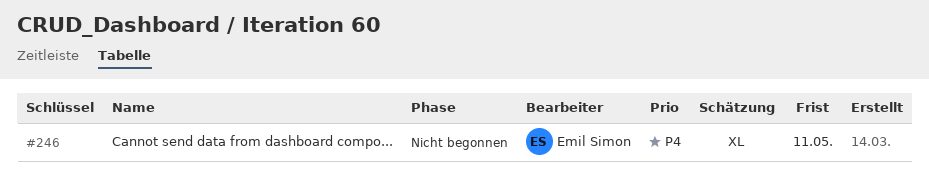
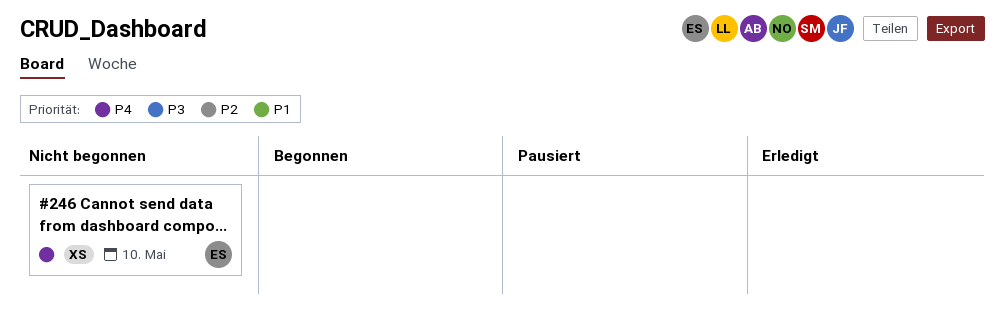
#246, estimate: XL -> XS
#246, due: May 11 -> May 10

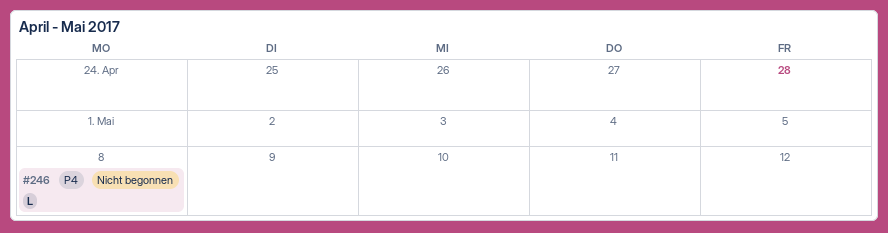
#246, estimate: XS -> L
#246, due: May 10 -> May 8

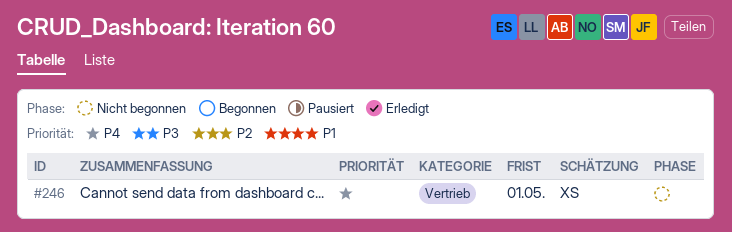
#246, estimate: L -> XS
#246, due: May 8 -> May 1

